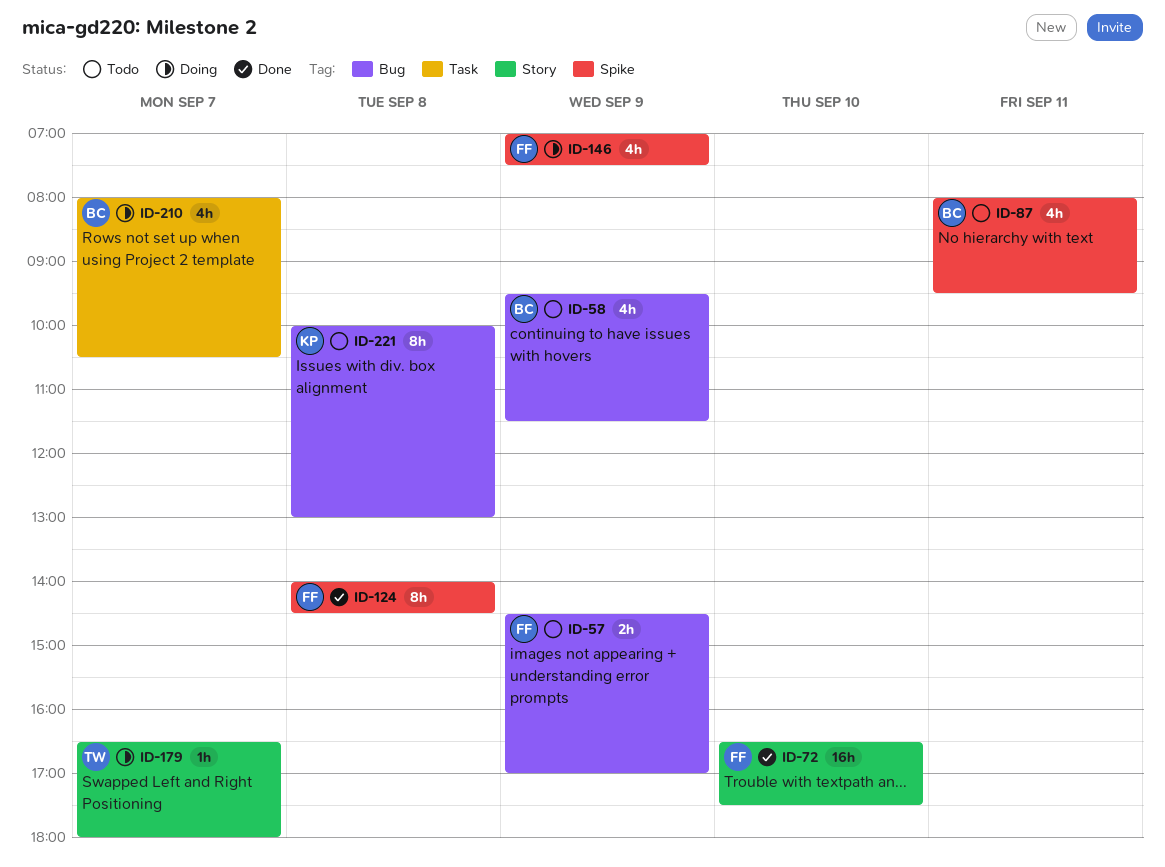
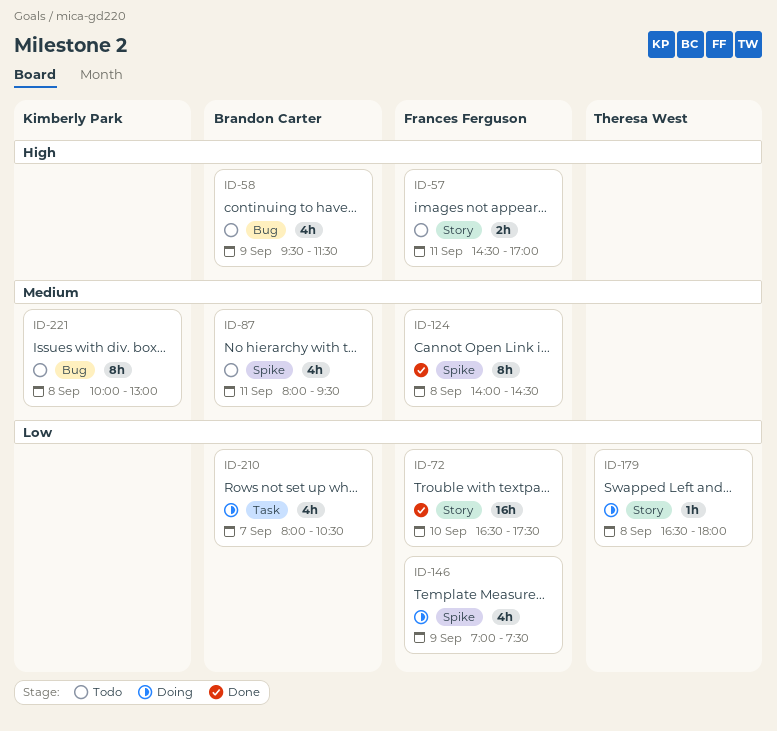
ID-57, label: Bug -> Story
ID-57, day: Sep 9 -> Sep 11
ID-179, day: Sep 7 -> Sep 8

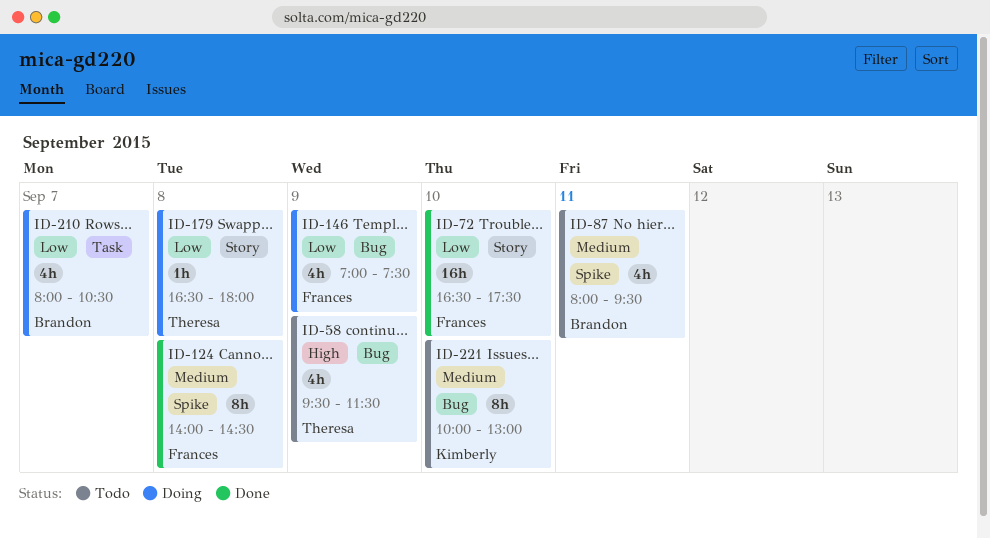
ID-57: present -> none
ID-58, owner: Brandon Carter -> Theresa West
ID-146, label: Spike -> Bug
ID-221, day: Sep 8 -> Sep 10

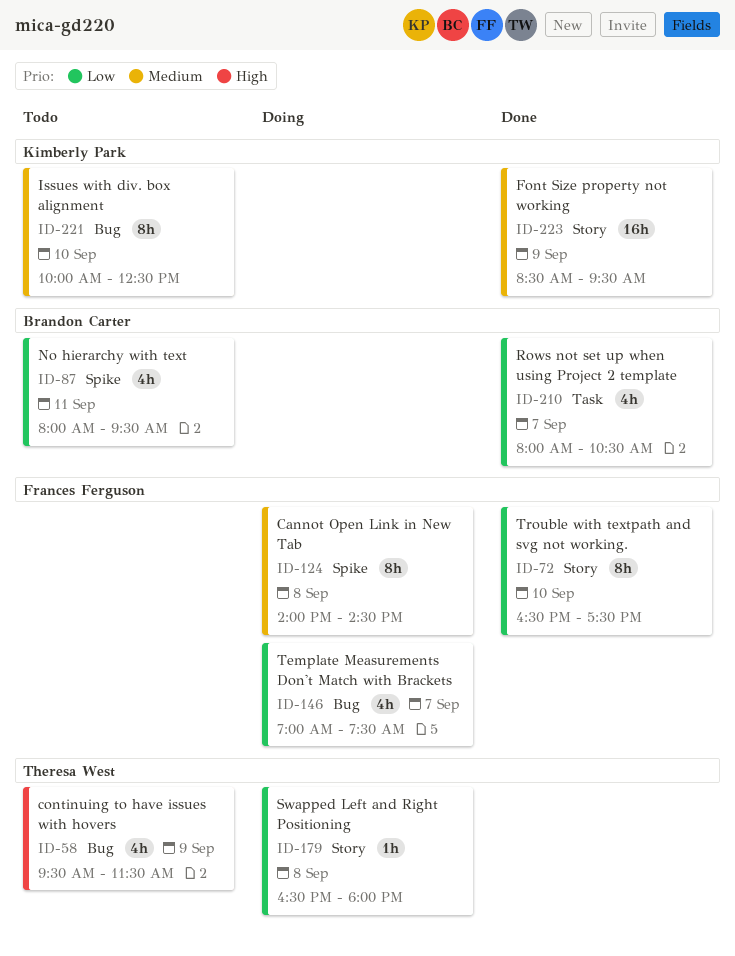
ID-72, estimate: 16h -> 8h
ID-87, priority: Medium -> Low
ID-124, status: Done -> Doing
ID-146, day: Sep 9 -> Sep 7
ID-210, status: Doing -> Done
ID-221, ends: 13:00 -> 12:30
ID-223: none -> present

